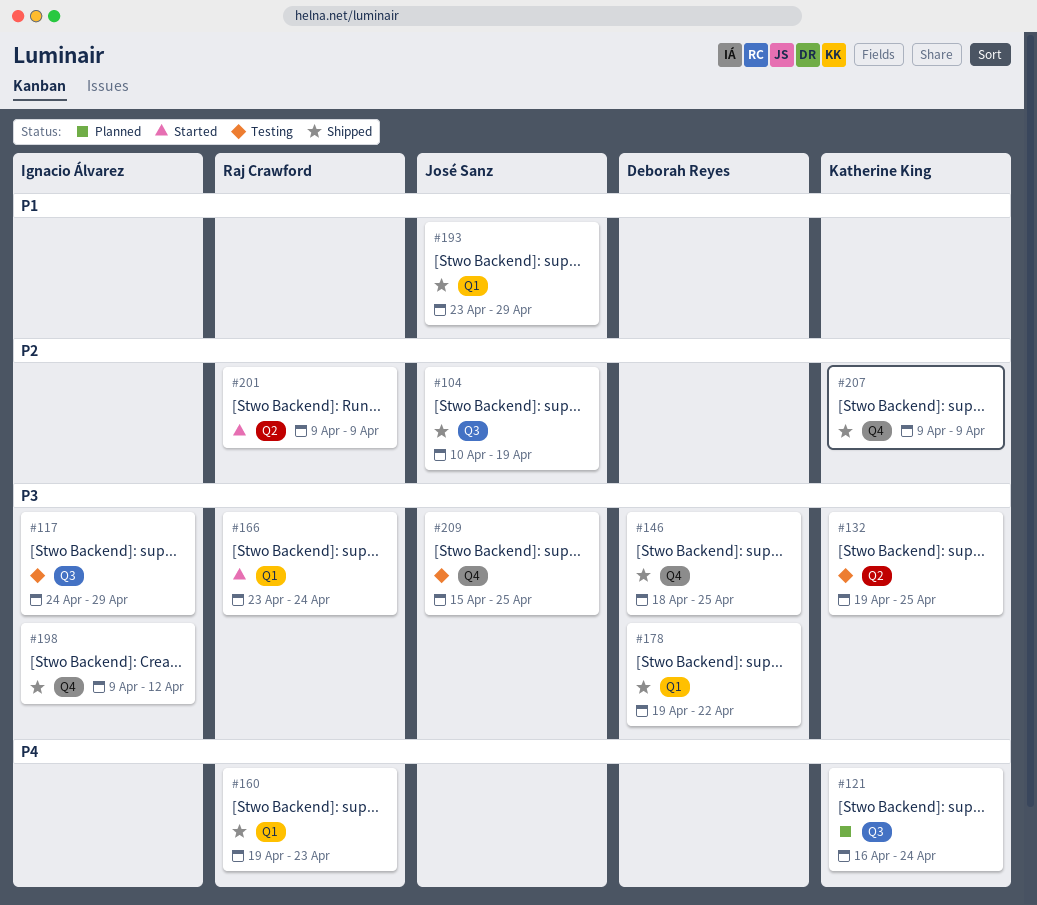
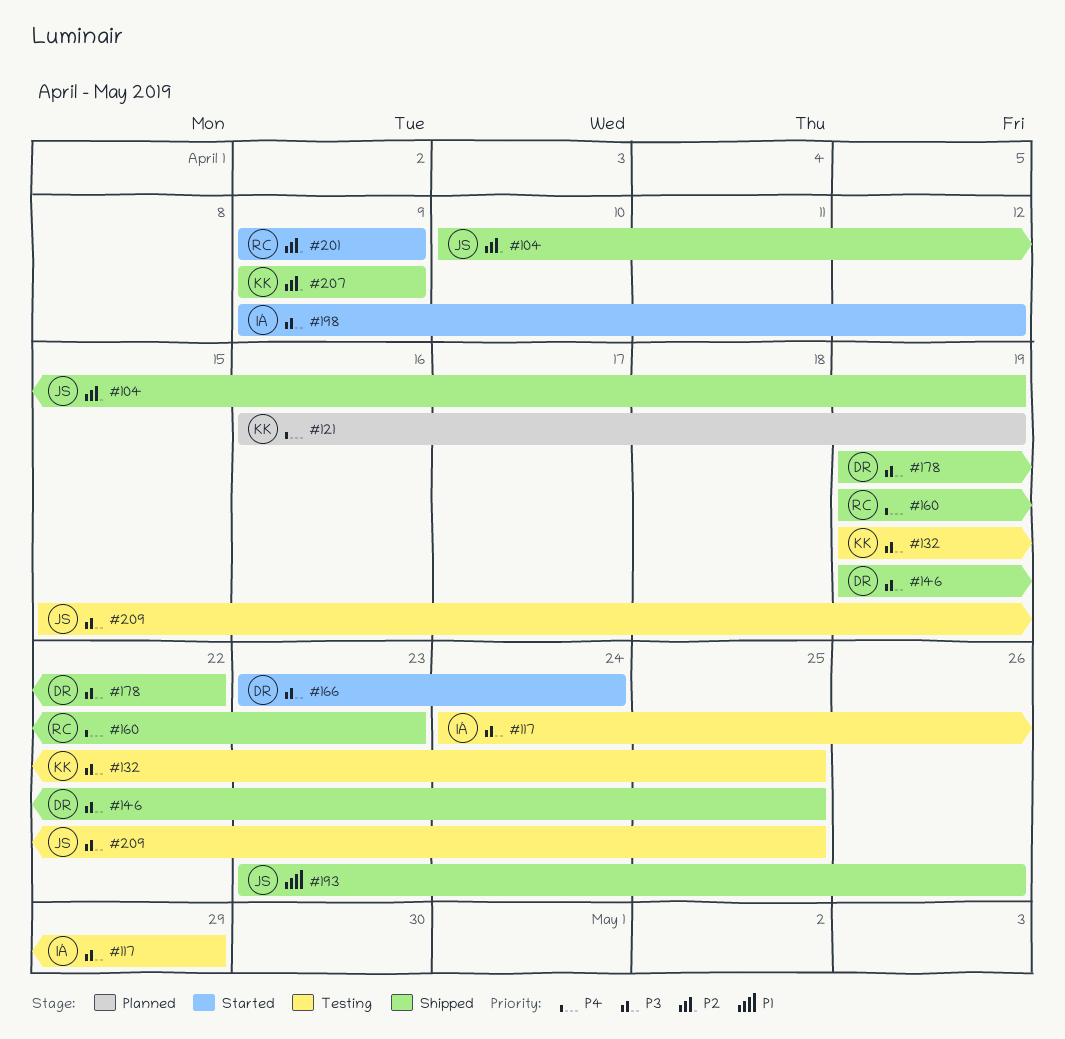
#121, due: Apr 24 -> Apr 19
#146, start: Apr 18 -> Apr 19
#166, owner: Raj Crawford -> Deborah Reyes
#193, due: Apr 29 -> Apr 26
#198, status: Shipped -> Started

